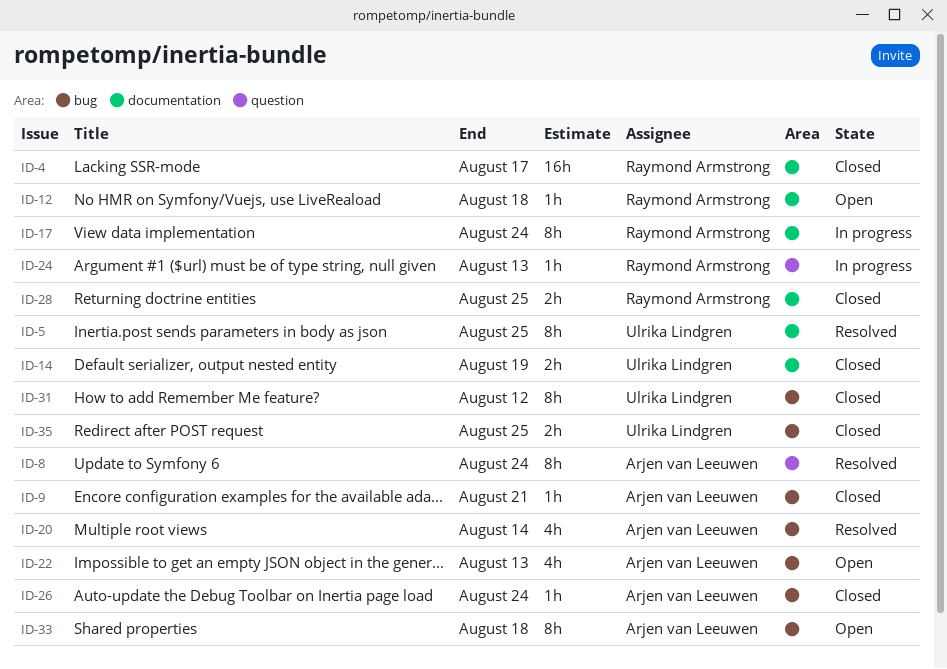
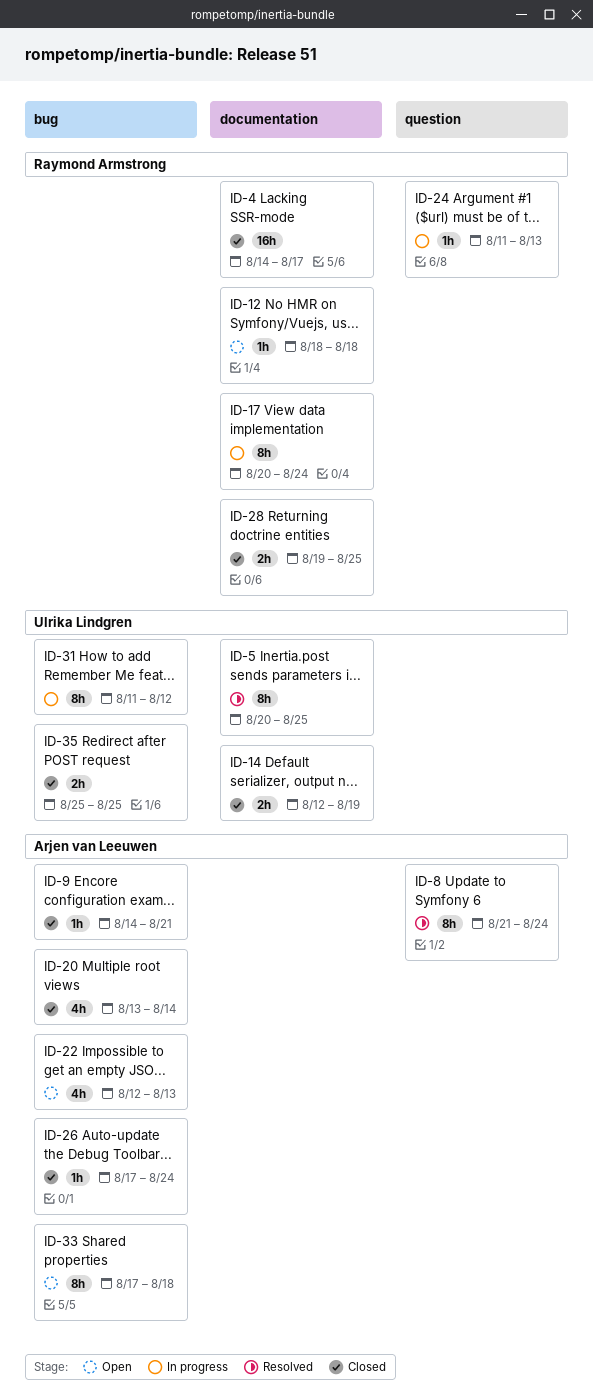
ID-20, status: Resolved -> Closed
ID-31, status: Closed -> In progress

